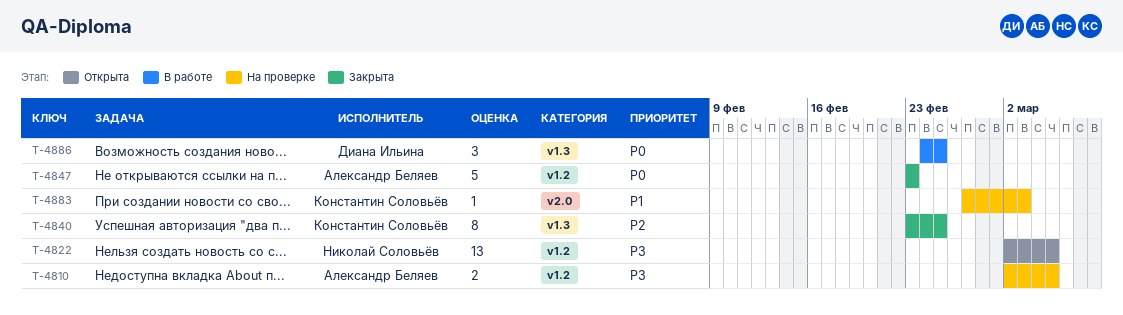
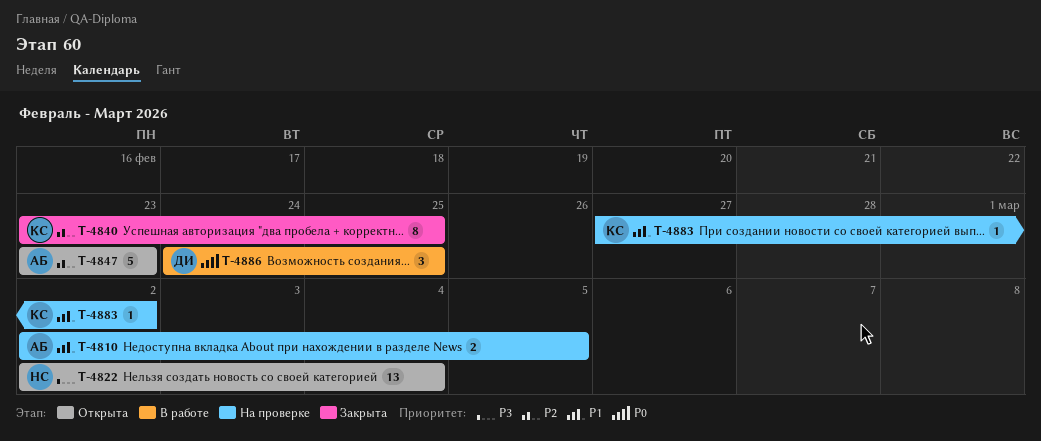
T-4810, priority: P3 -> P1
T-4822, due: Mar 5 -> Mar 4
T-4847, status: Закрыта -> Открыта
T-4847, priority: P0 -> P2
T-4883, due: Mar 3 -> Mar 2

